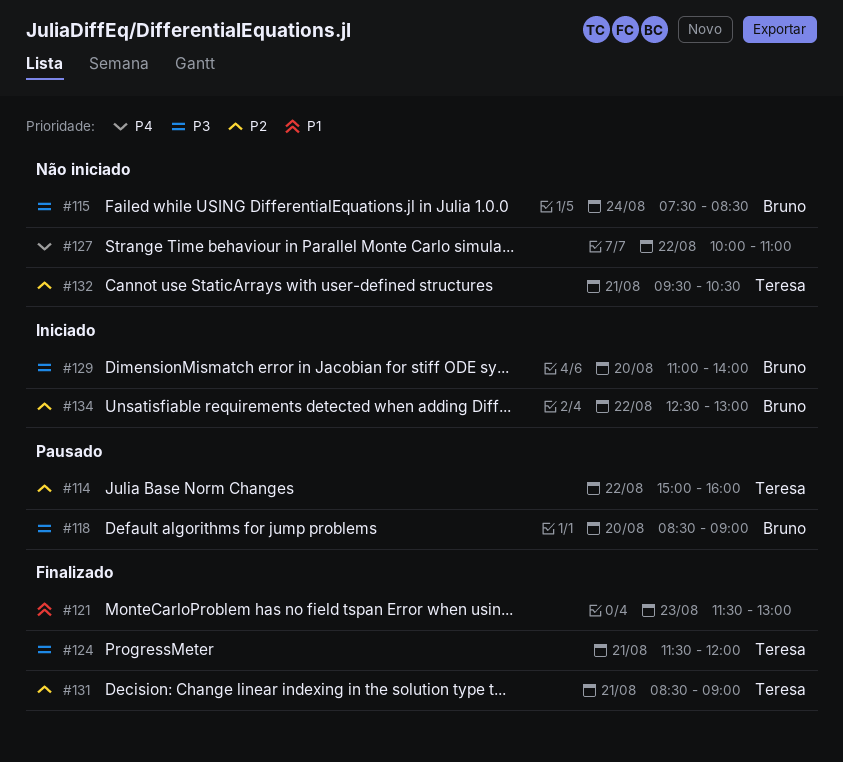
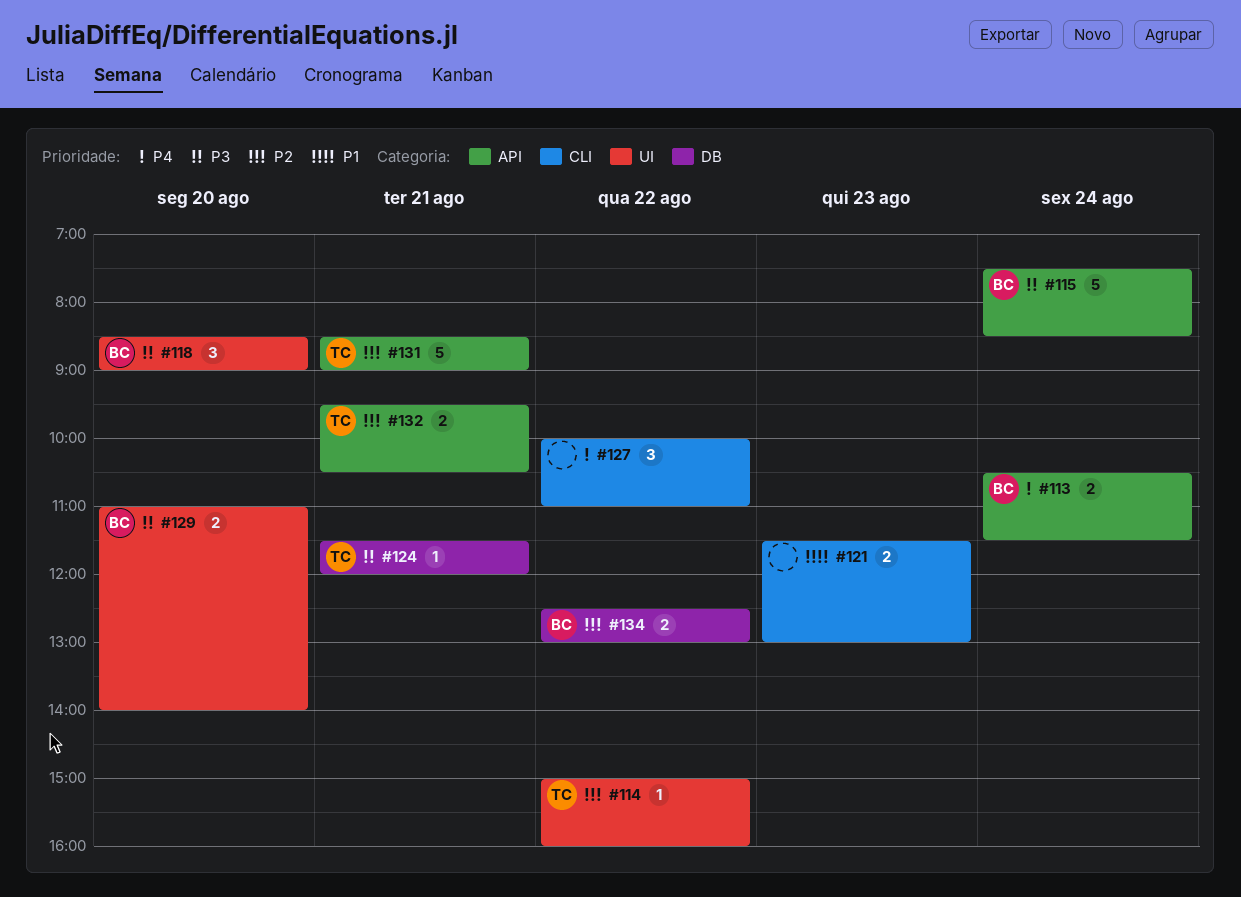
#113: none -> present

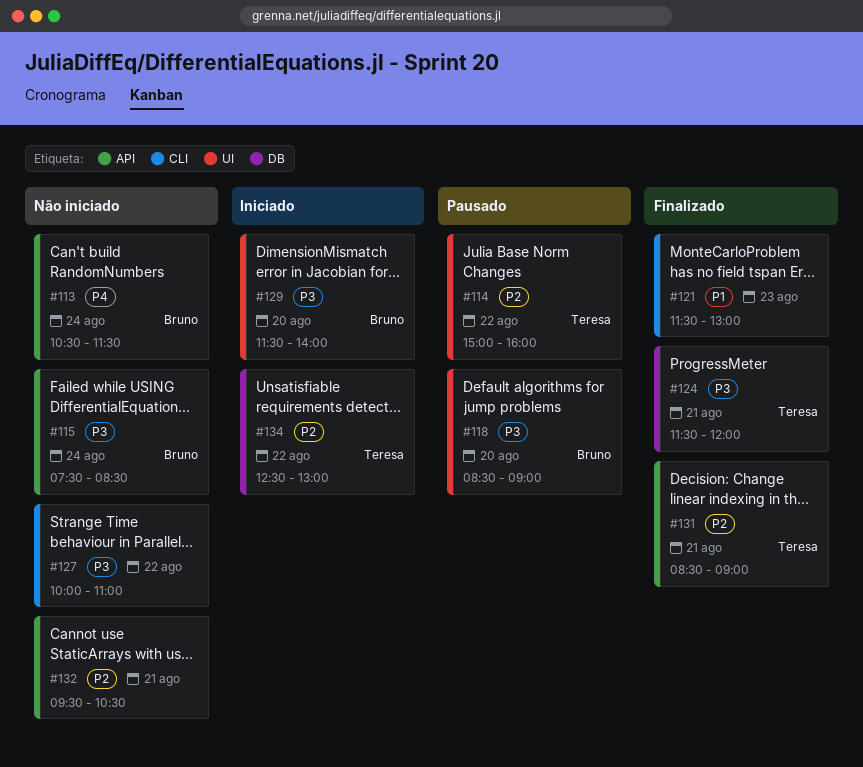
#127, priority: P4 -> P3
#129, begins: 11:00 -> 11:30
#132, owner: Teresa -> none
#134, owner: Bruno -> Teresa

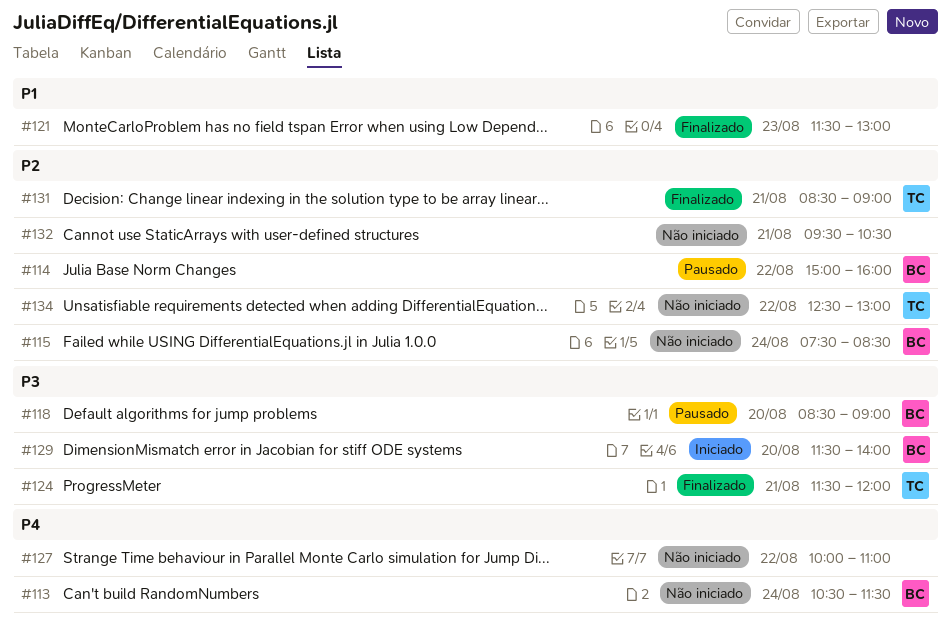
#114, owner: Teresa -> Bruno
#115, priority: P3 -> P2
#127, priority: P3 -> P4
#134, status: Iniciado -> Não iniciado

